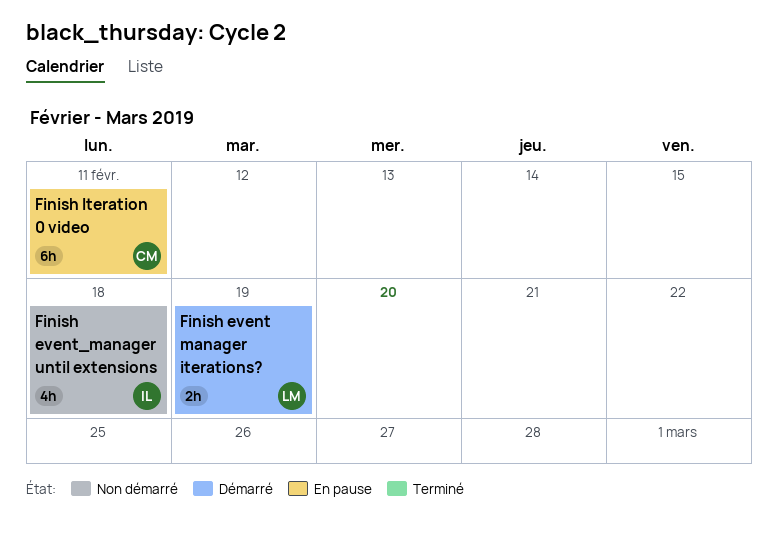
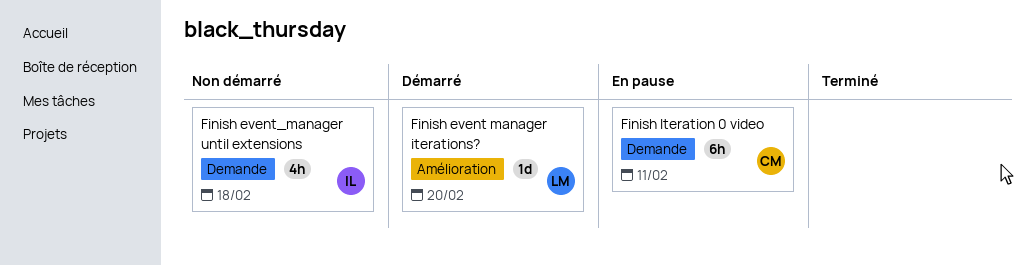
Finish event manager iterations?, estimate: 2h -> 1d
Finish event manager iterations?, due: Feb 19 -> Feb 20

